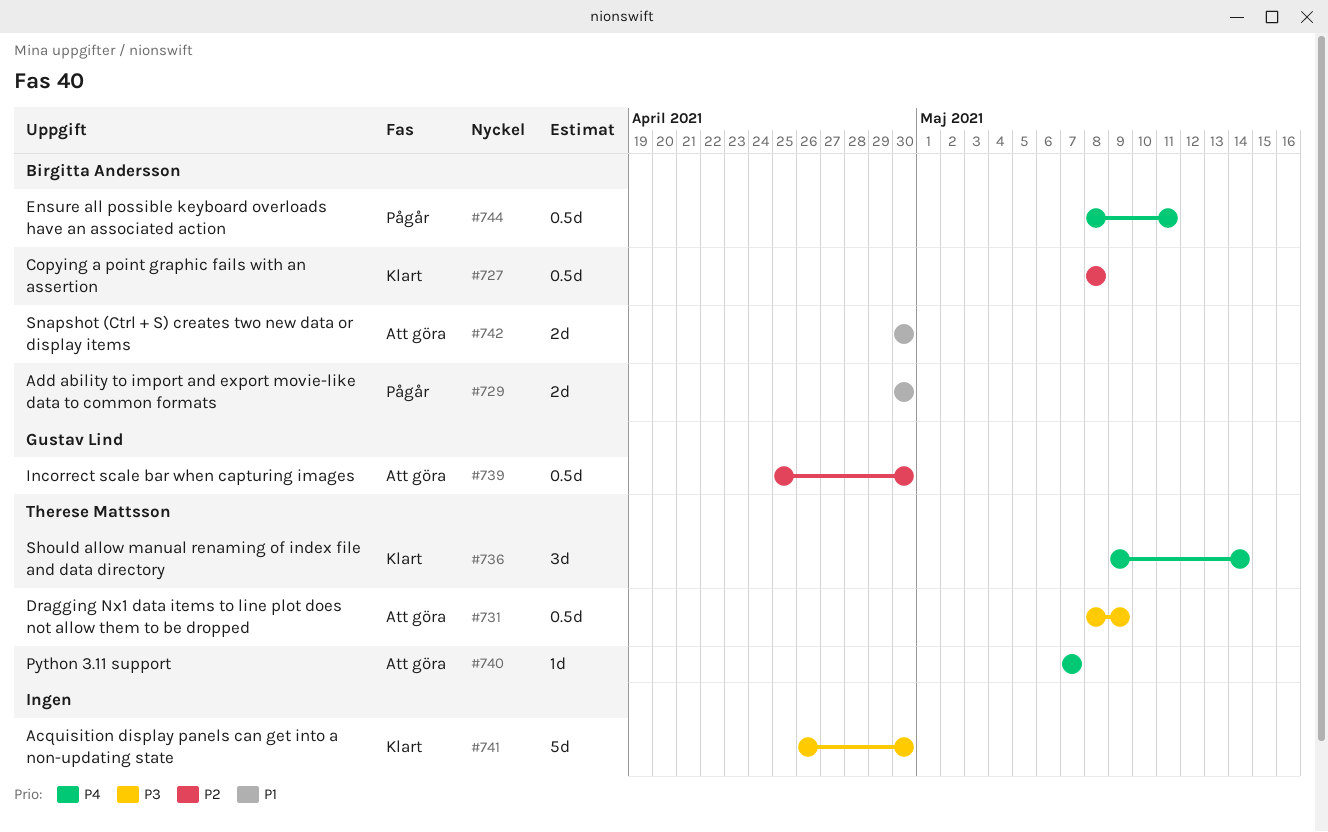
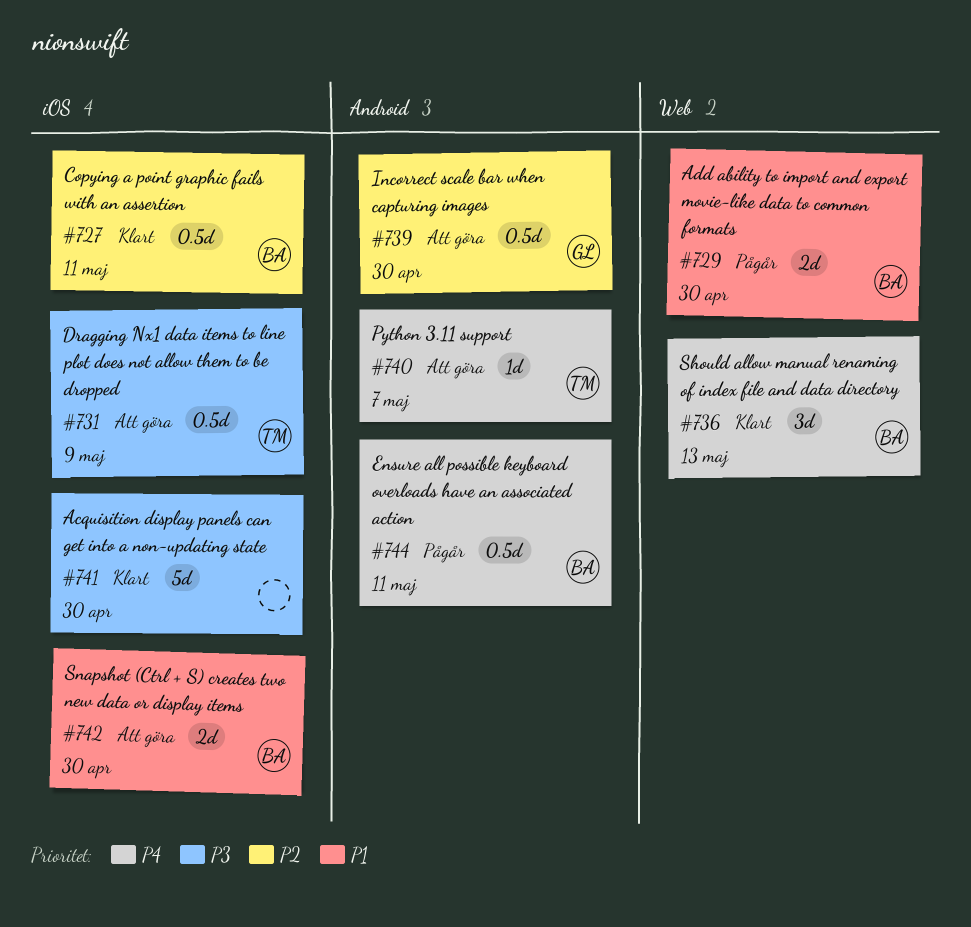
#727, due: May 8 -> May 11
#736, owner: Therese Mattsson -> Birgitta Andersson
#736, due: May 14 -> May 13

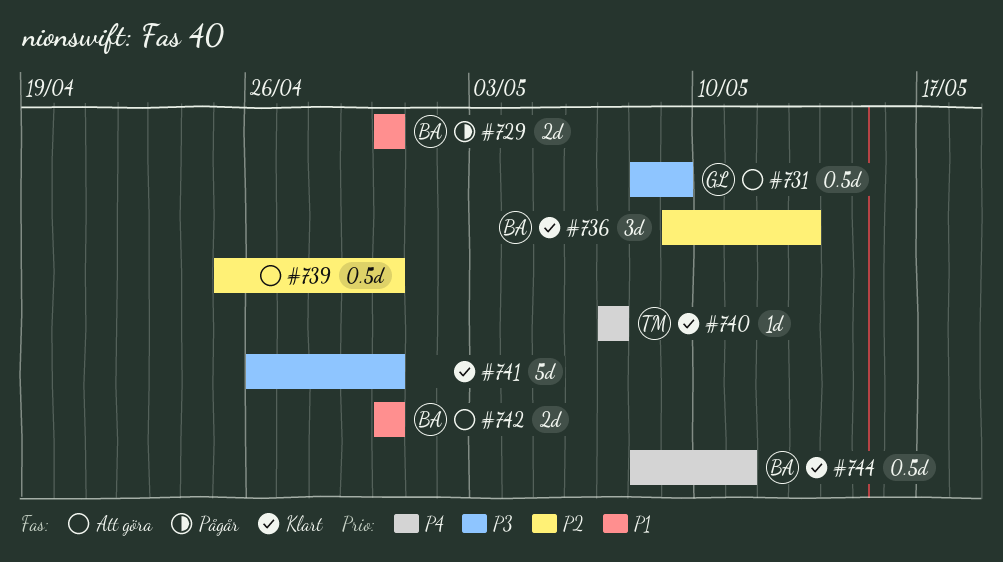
#727: present -> none
#731, owner: TM -> GL
#736, priority: P4 -> P2
#739, owner: GL -> none
#740, status: Att göra -> Klart
#744, status: Pågår -> Klart

